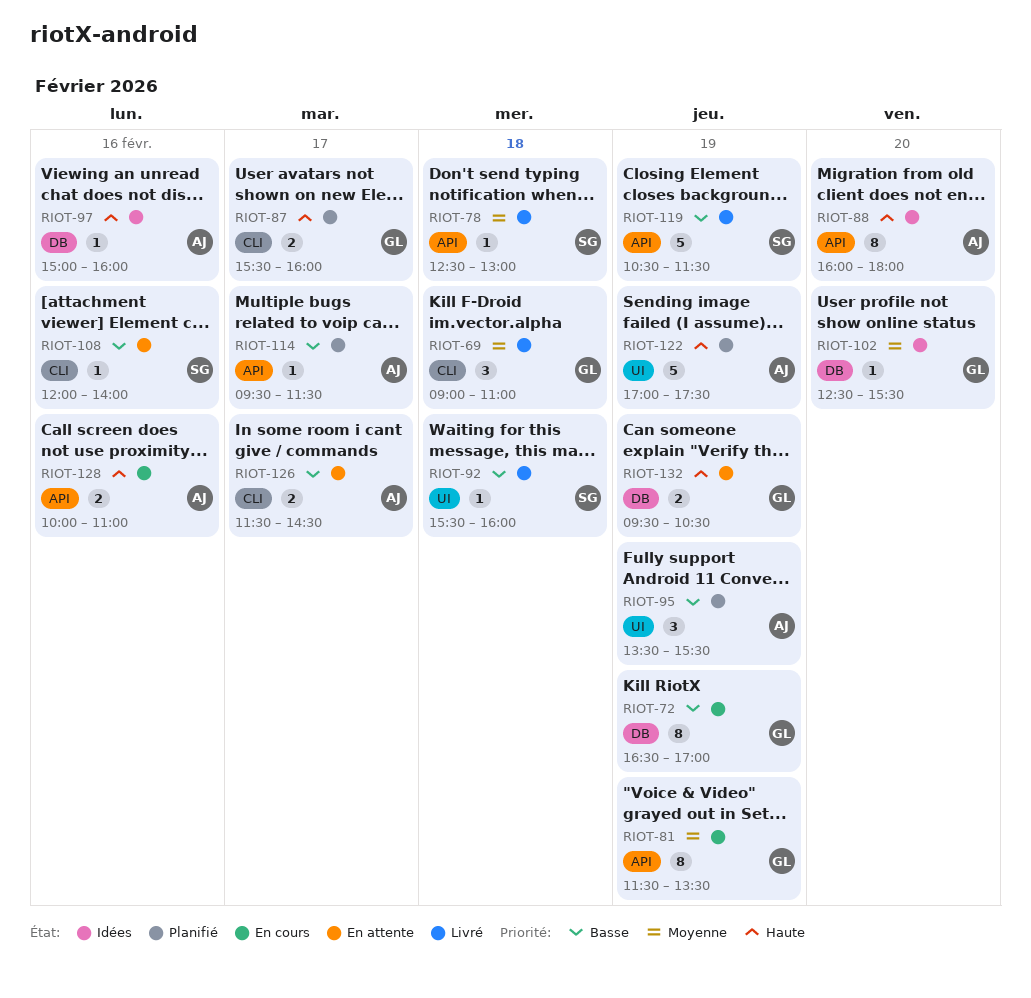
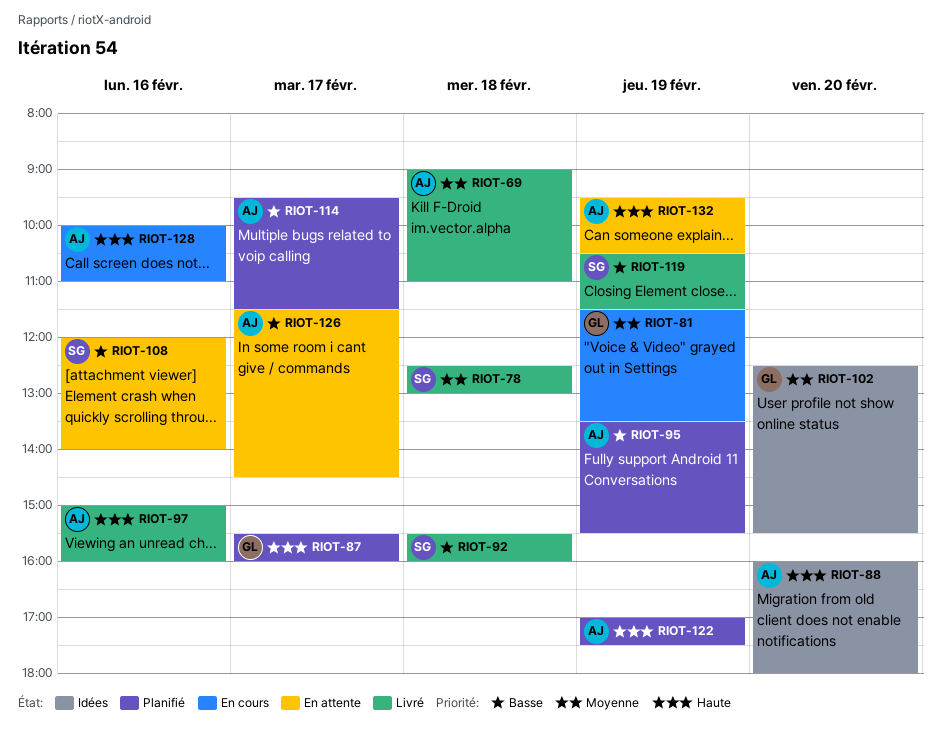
RIOT-69, owner: GL -> AJ
RIOT-72: present -> none
RIOT-97, status: Idées -> Livré
RIOT-132, owner: GL -> AJ

